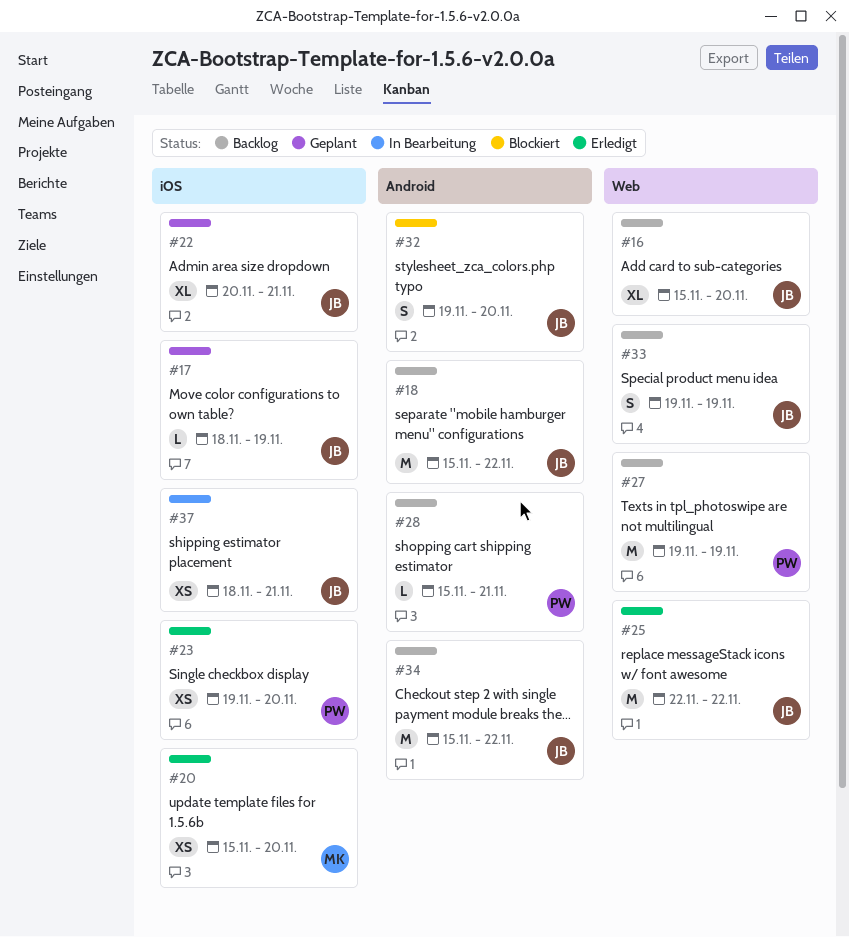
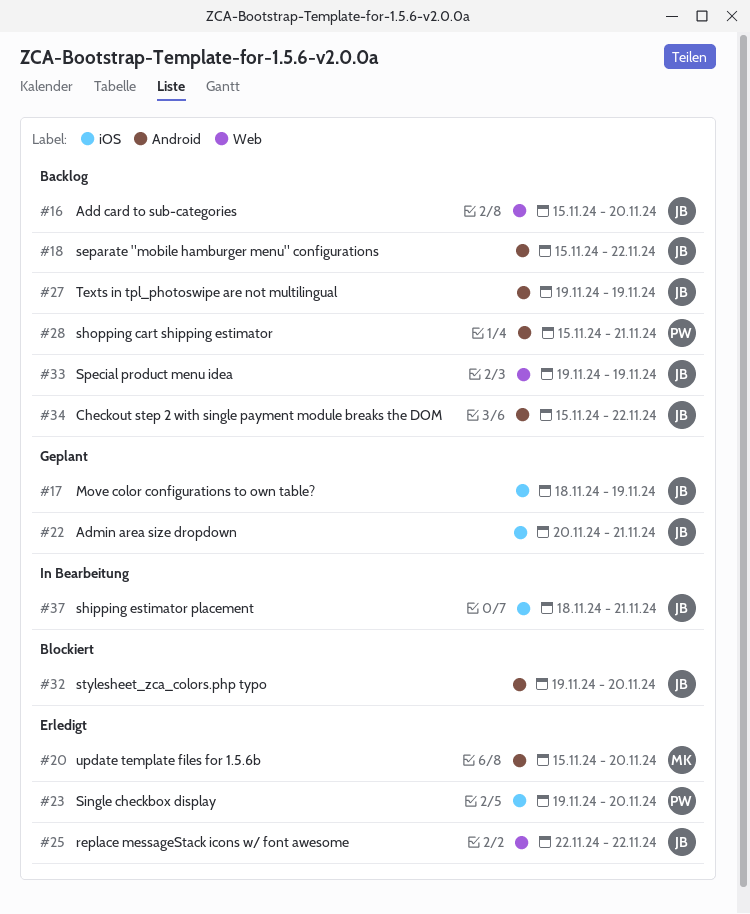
#20, label: iOS -> Android
#27, owner: PW -> JB
#27, label: Web -> Android

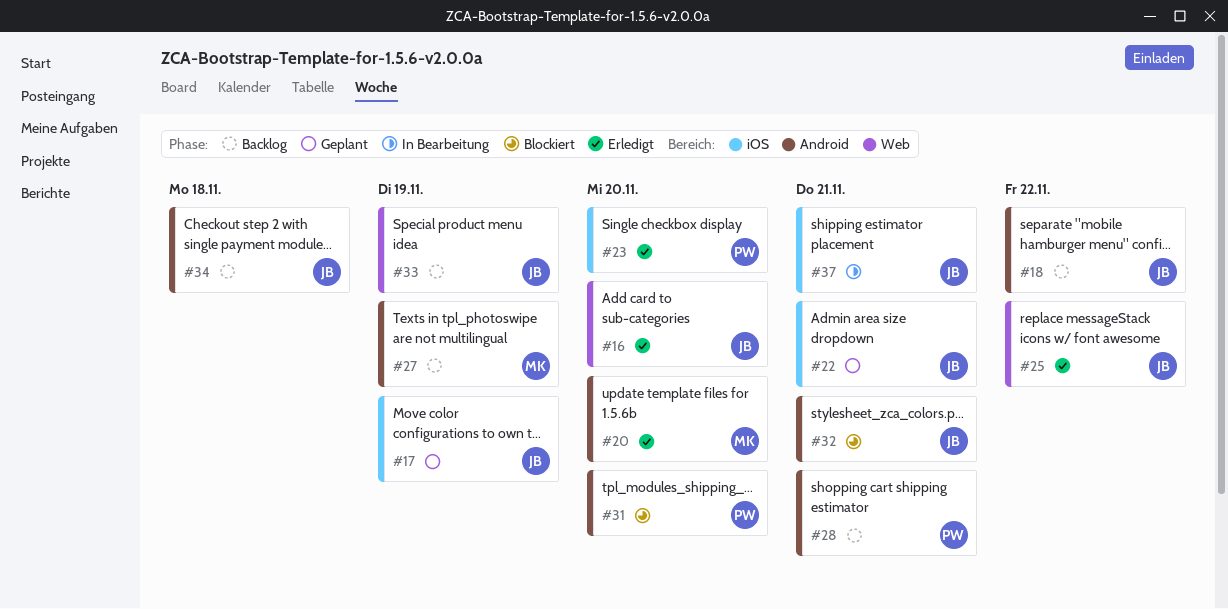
#16, status: Backlog -> Erledigt
#27, owner: JB -> MK
#31: none -> present
#32, due: Nov 20 -> Nov 21
#34, due: Nov 22 -> Nov 18

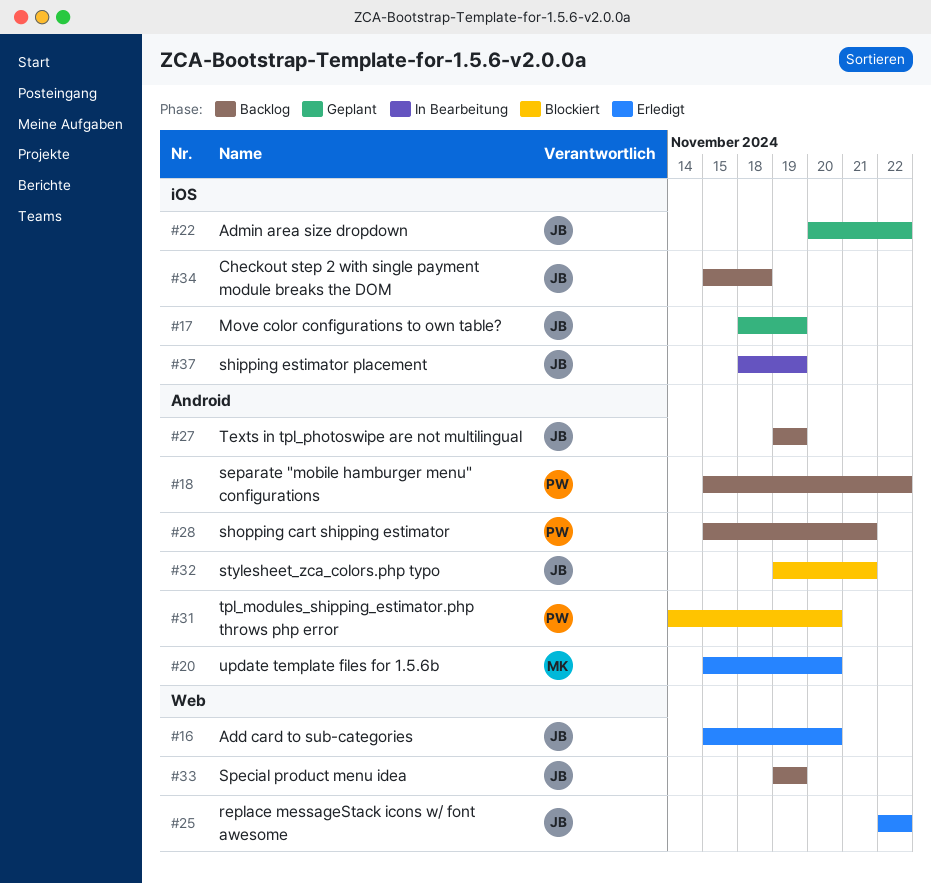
#18, owner: JB -> PW
#22, due: Nov 21 -> Nov 22
#23: present -> none
#27, owner: MK -> JB
#34, label: Android -> iOS
#37, due: Nov 21 -> Nov 19

